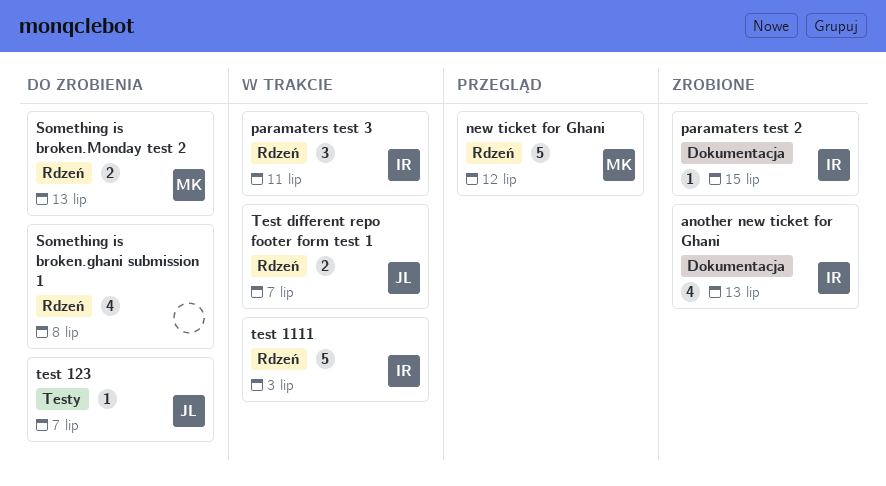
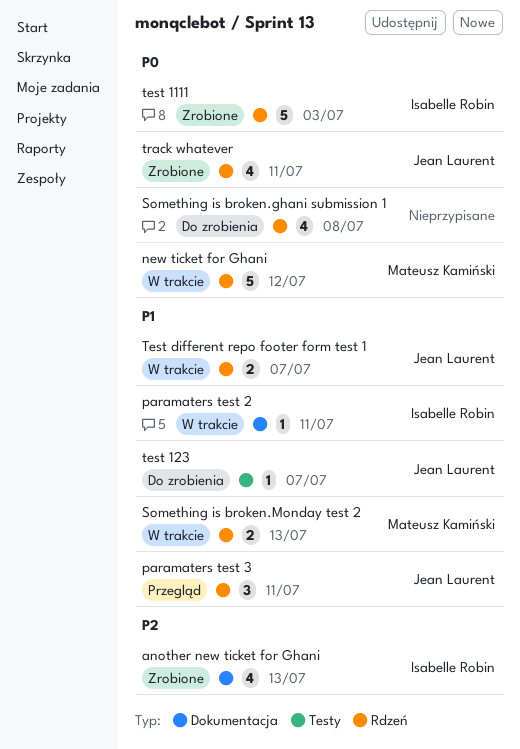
new ticket for Ghani, status: Przegląd -> W trakcie
paramaters test 2, status: Zrobione -> W trakcie
paramaters test 2, due: Jul 15 -> Jul 11
paramaters test 3, status: W trakcie -> Przegląd
paramaters test 3, owner: Isabelle Robin -> Jean Laurent
Something is broken.Monday test 2, status: Do zrobienia -> W trakcie
test 1111, status: W trakcie -> Zrobione
track whatever: none -> present

